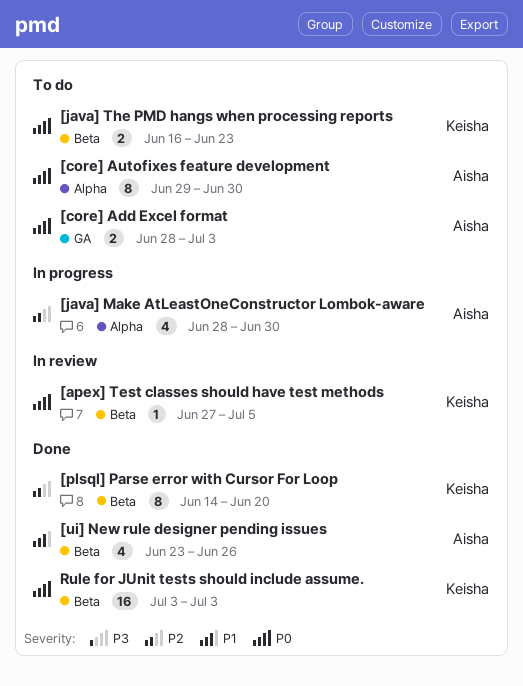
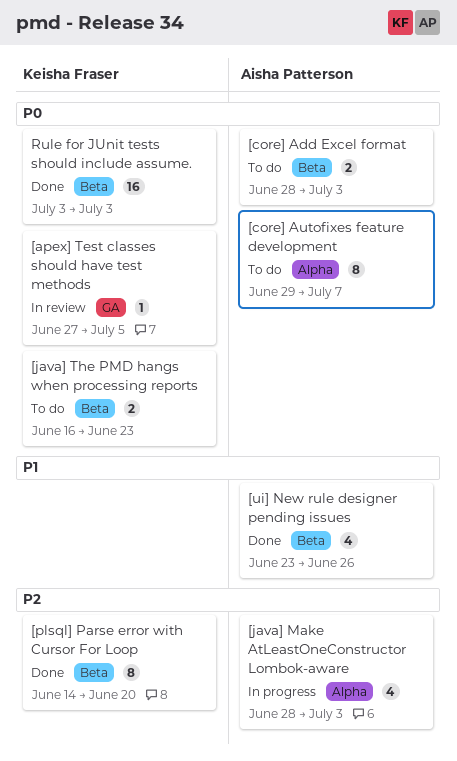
[apex] Test classes should have test methods, label: Beta -> GA
[core] Add Excel format, label: GA -> Beta
[core] Autofixes feature development, due: Jun 30 -> Jul 7
[java] Make AtLeastOneConstructor Lombok-aware, due: Jun 30 -> Jul 3

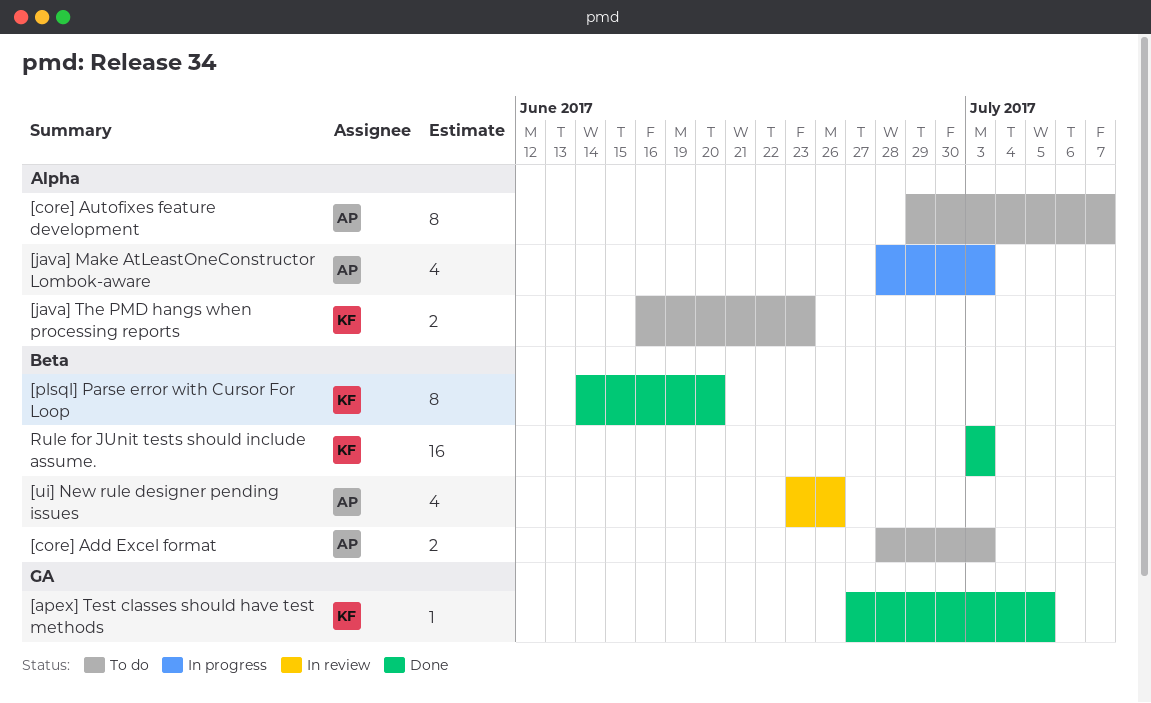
[apex] Test classes should have test methods, status: In review -> Done
[java] The PMD hangs when processing reports, label: Beta -> Alpha
[ui] New rule designer pending issues, status: Done -> In review

